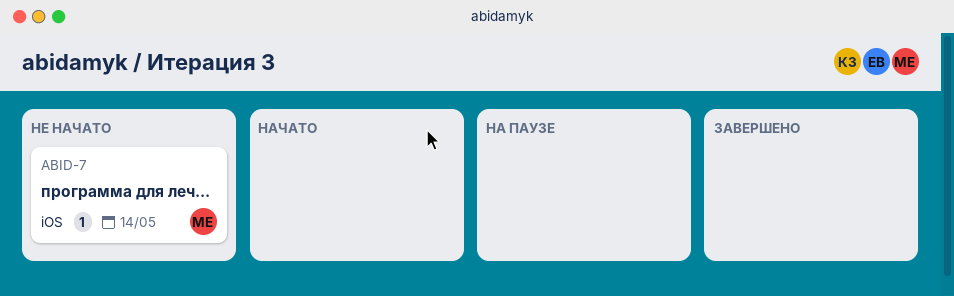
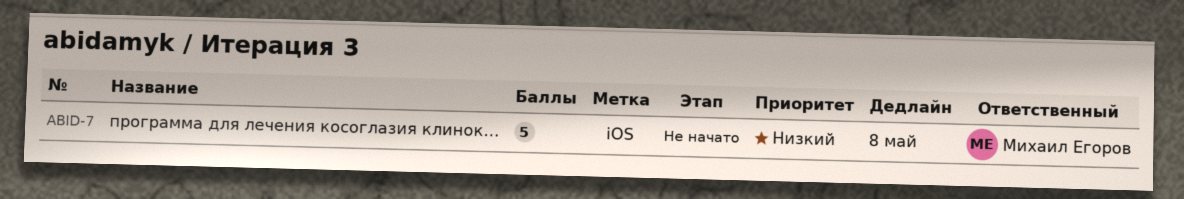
ABID-7, estimate: 1 -> 5
ABID-7, due: May 14 -> May 8

